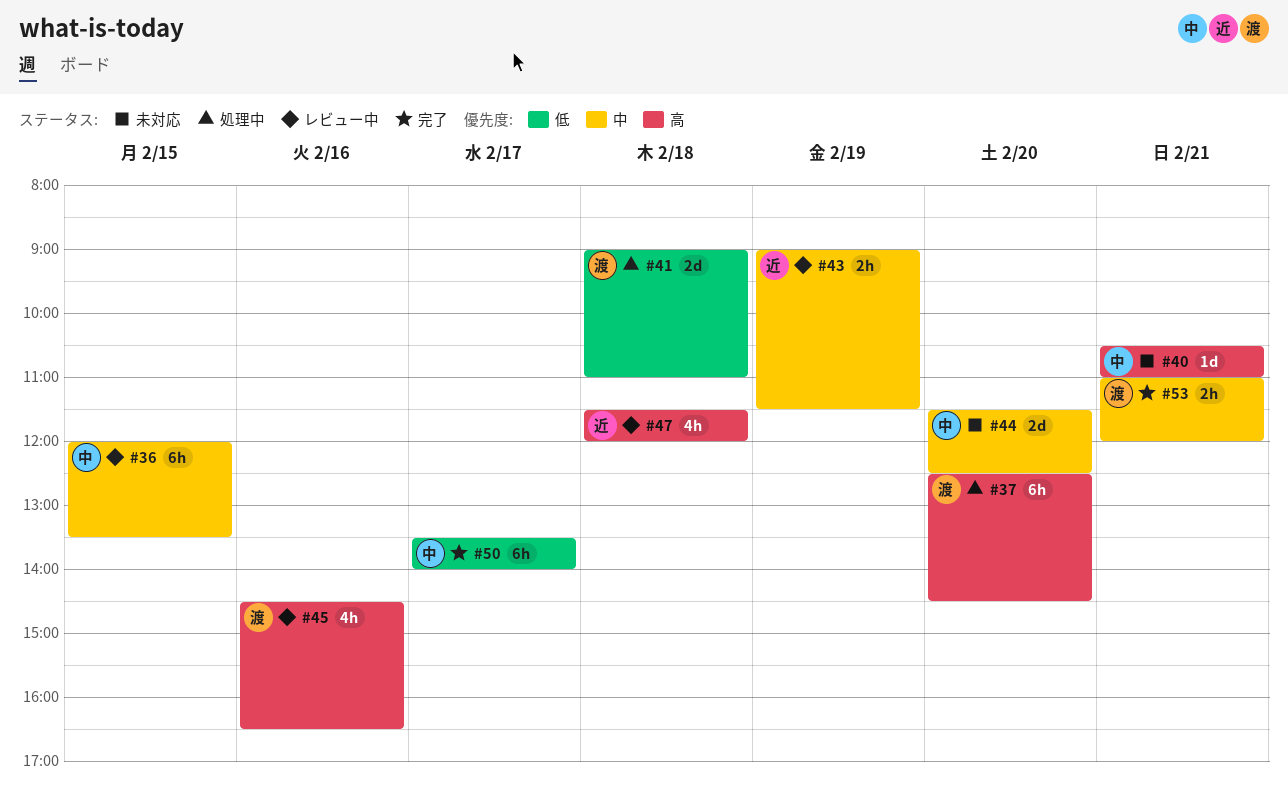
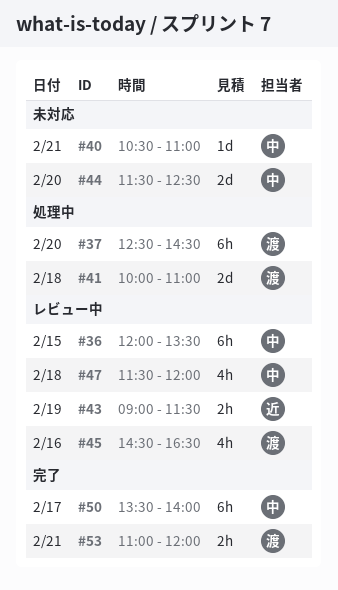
#41, begins: 09:00 -> 10:00
#47, owner: 近 -> 中

